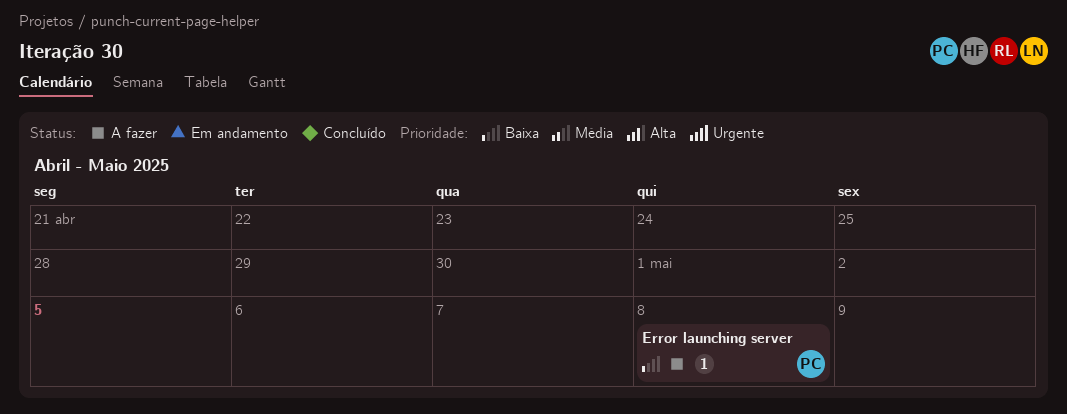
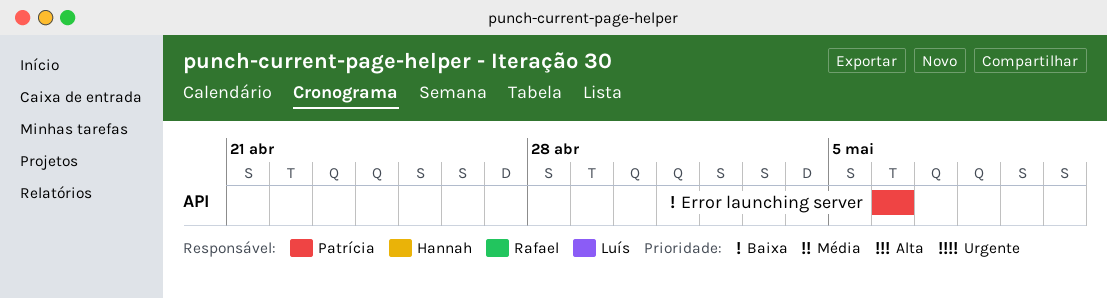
Error launching server, due: May 8 -> May 6

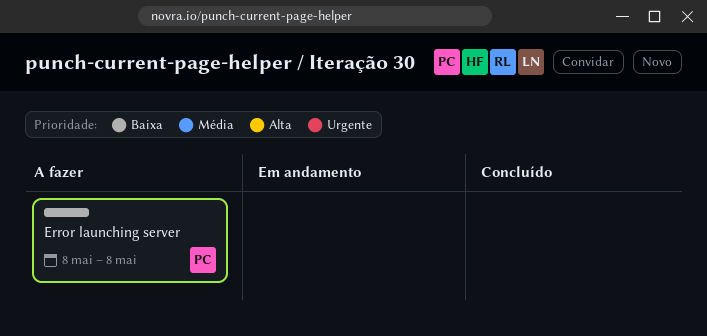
Error launching server, start: May 6 -> May 8
Error launching server, due: May 6 -> May 8

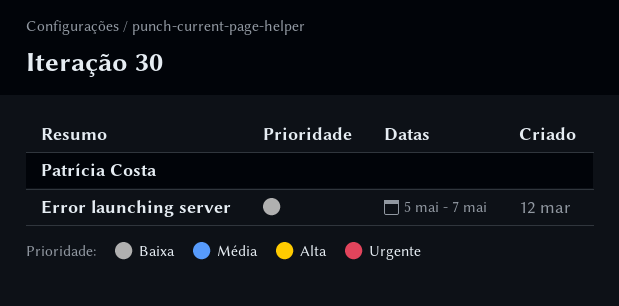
Error launching server, start: May 8 -> May 5
Error launching server, due: May 8 -> May 7

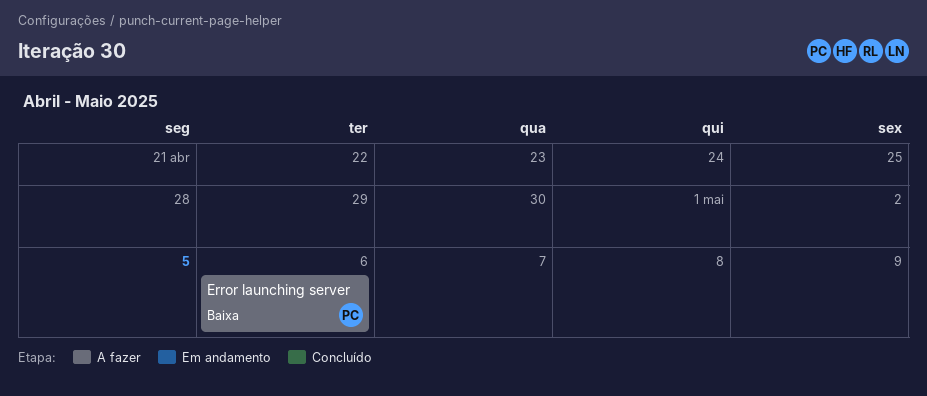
Error launching server, due: May 7 -> May 6

